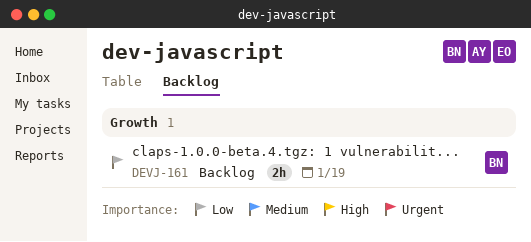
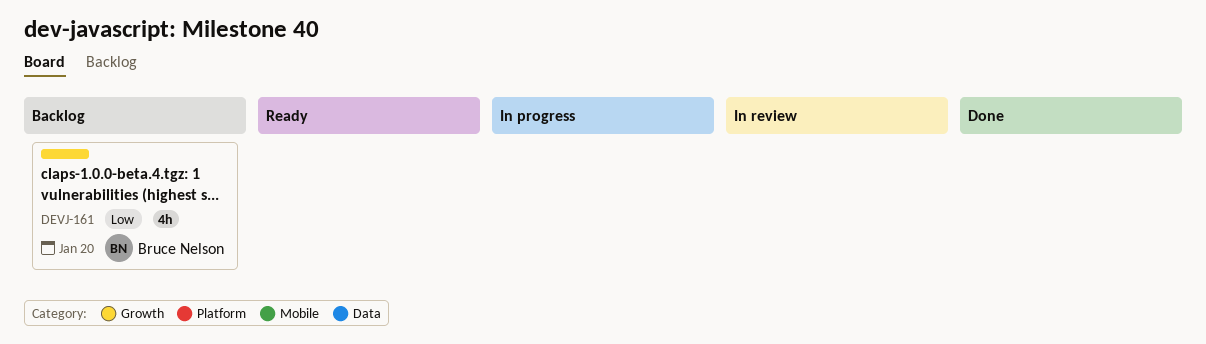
DEVJ-161, estimate: 2h -> 4h
DEVJ-161, due: Jan 19 -> Jan 20

